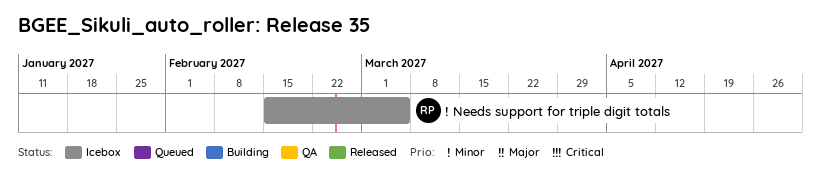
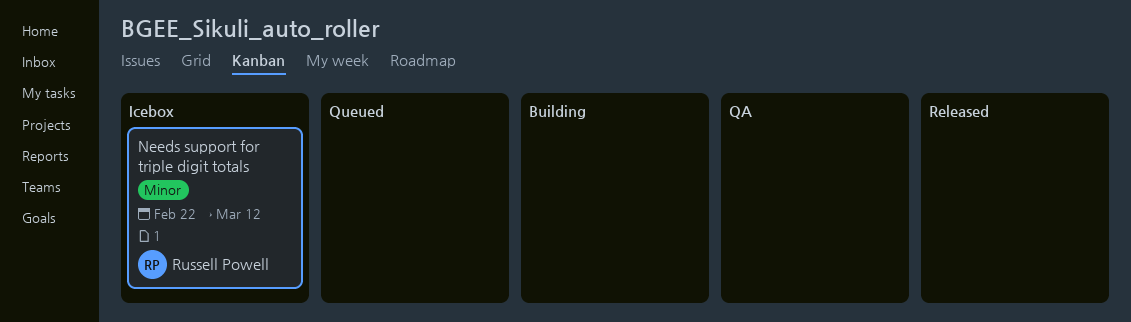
Needs support for triple digit totals, start: Feb 15 -> Feb 22
Needs support for triple digit totals, due: Mar 5 -> Mar 12

